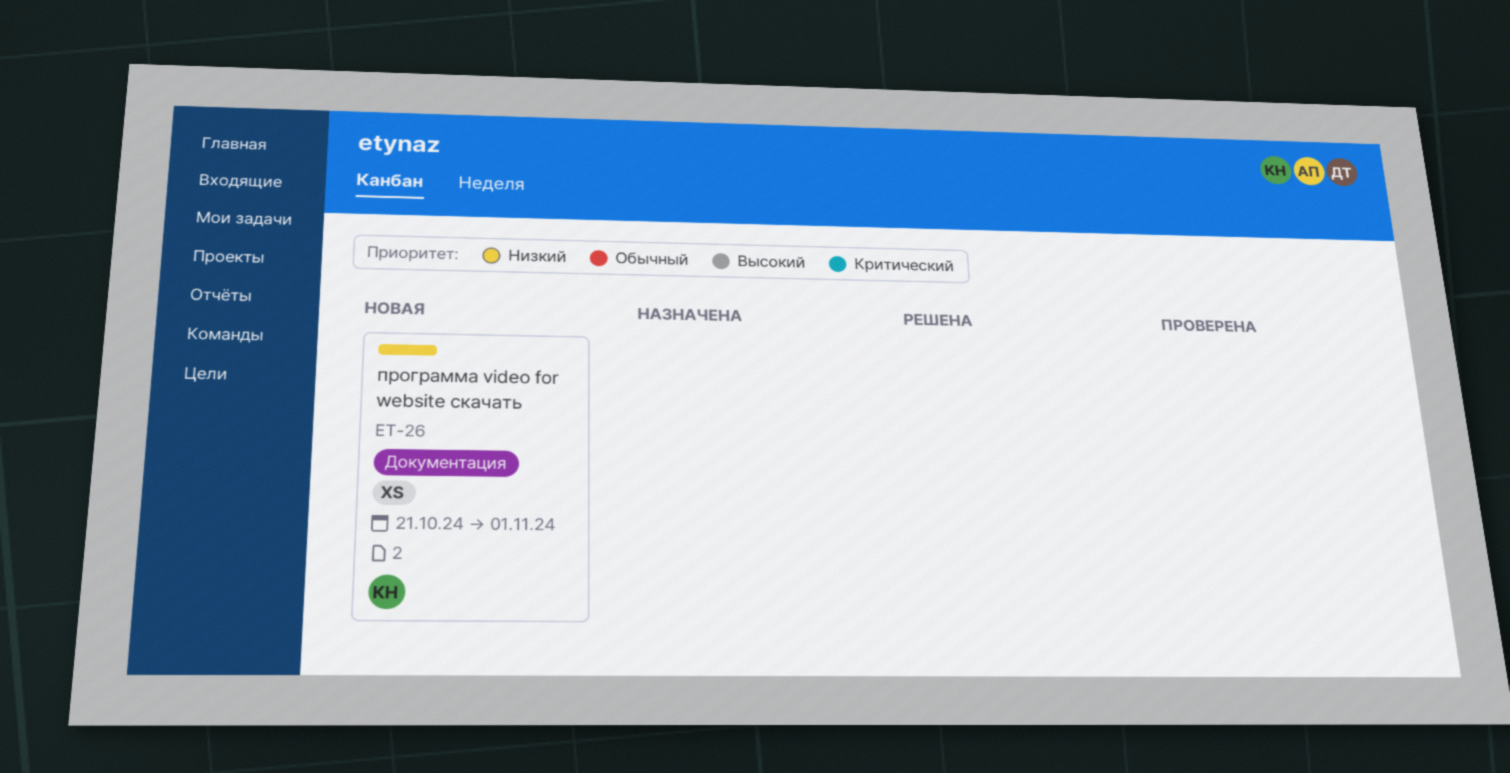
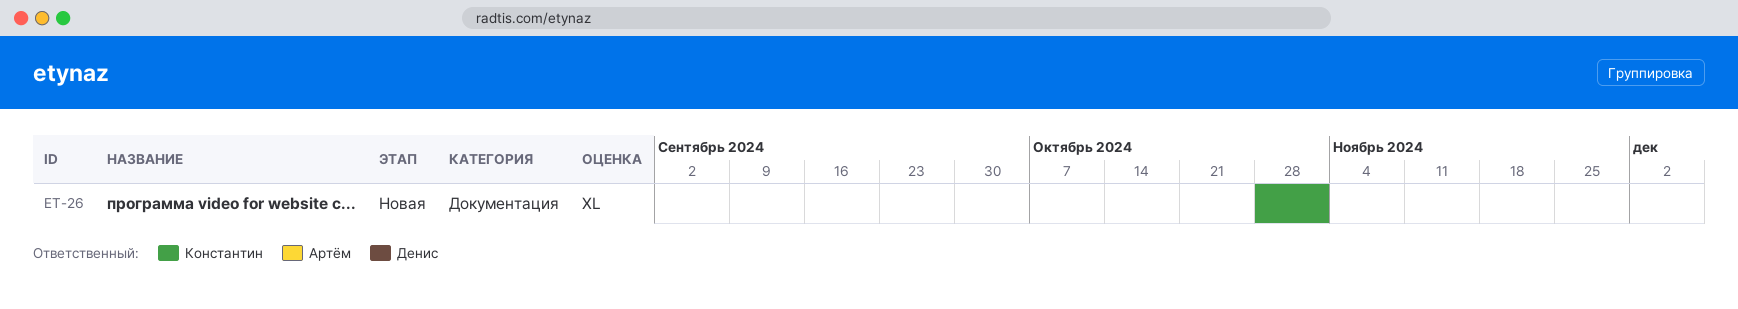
ET-26, estimate: XS -> XL
ET-26, start: Oct 21 -> Oct 28

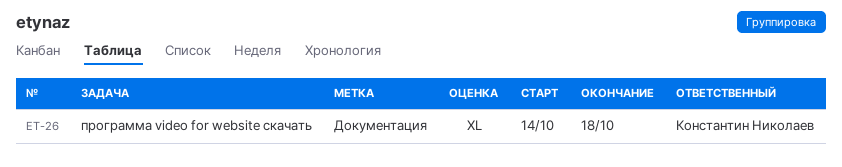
ET-26, start: Oct 28 -> Oct 14
ET-26, due: Nov 1 -> Oct 18

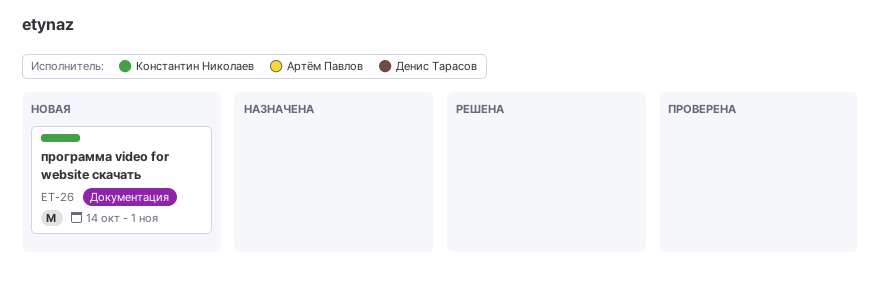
ET-26, estimate: XL -> M
ET-26, due: Oct 18 -> Nov 1

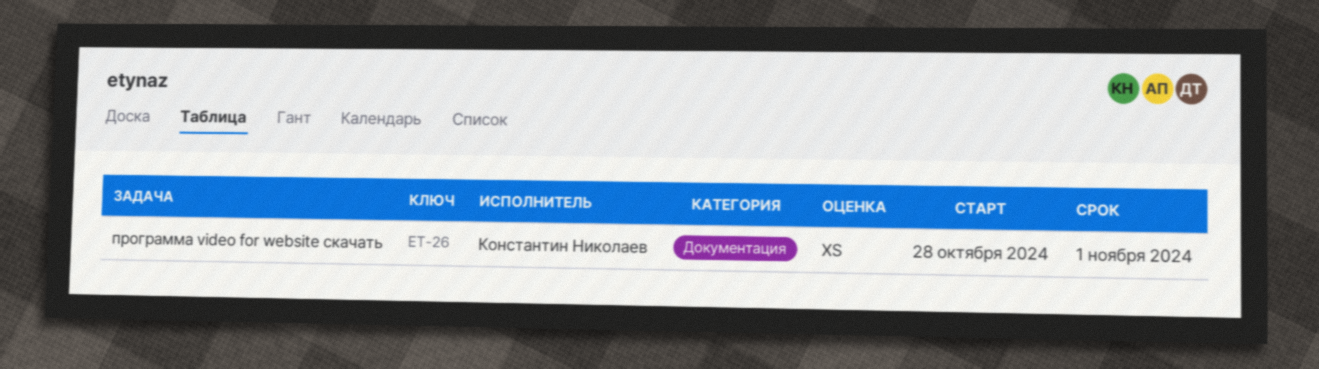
ET-26, estimate: M -> XS
ET-26, start: Oct 14 -> Oct 28

